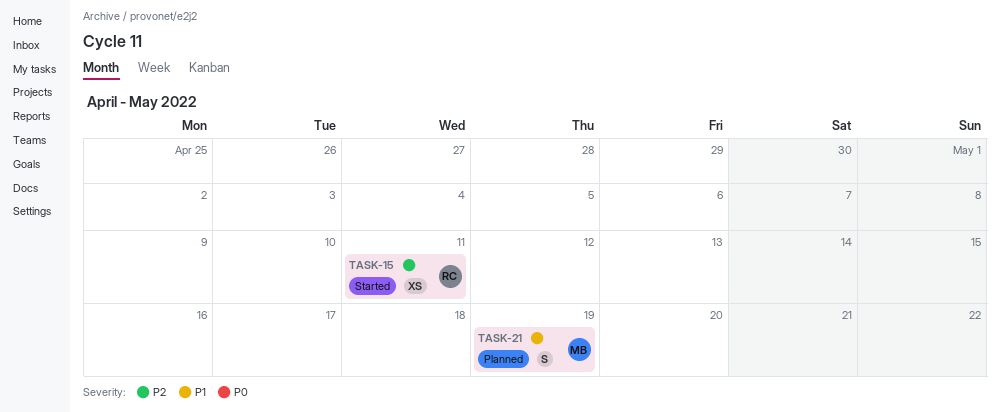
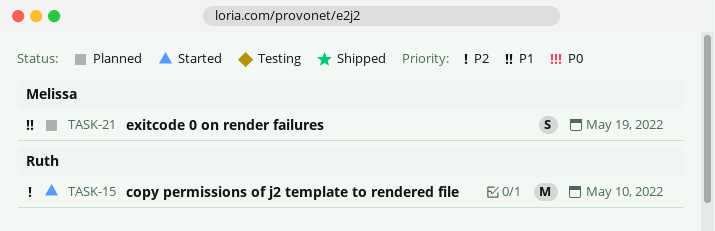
TASK-15, estimate: XS -> M
TASK-15, due: May 11 -> May 10

